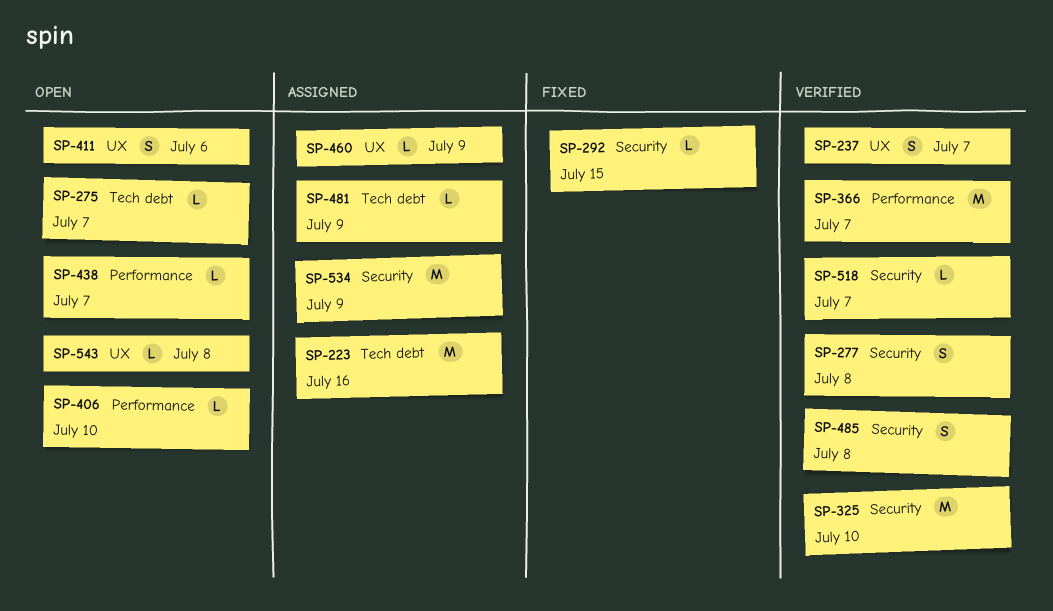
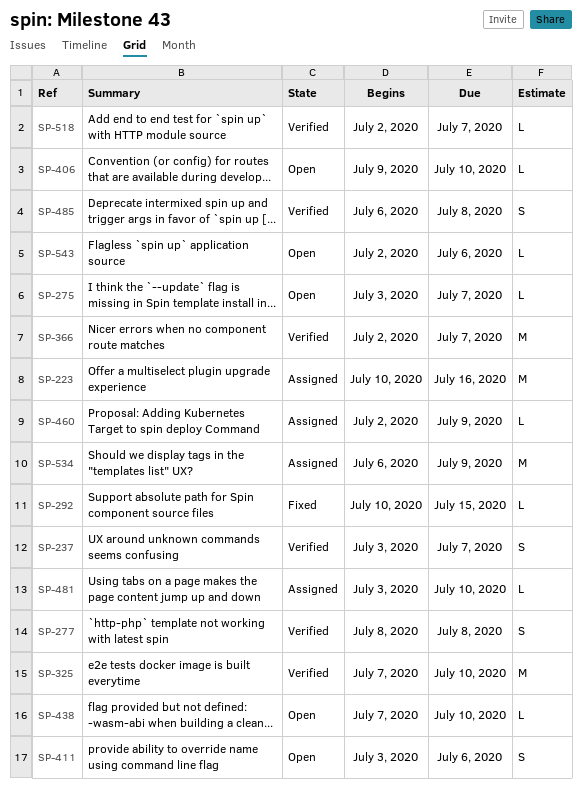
SP-438, due: Jul 7 -> Jul 10
SP-481, due: Jul 9 -> Jul 10
SP-543, due: Jul 8 -> Jul 6

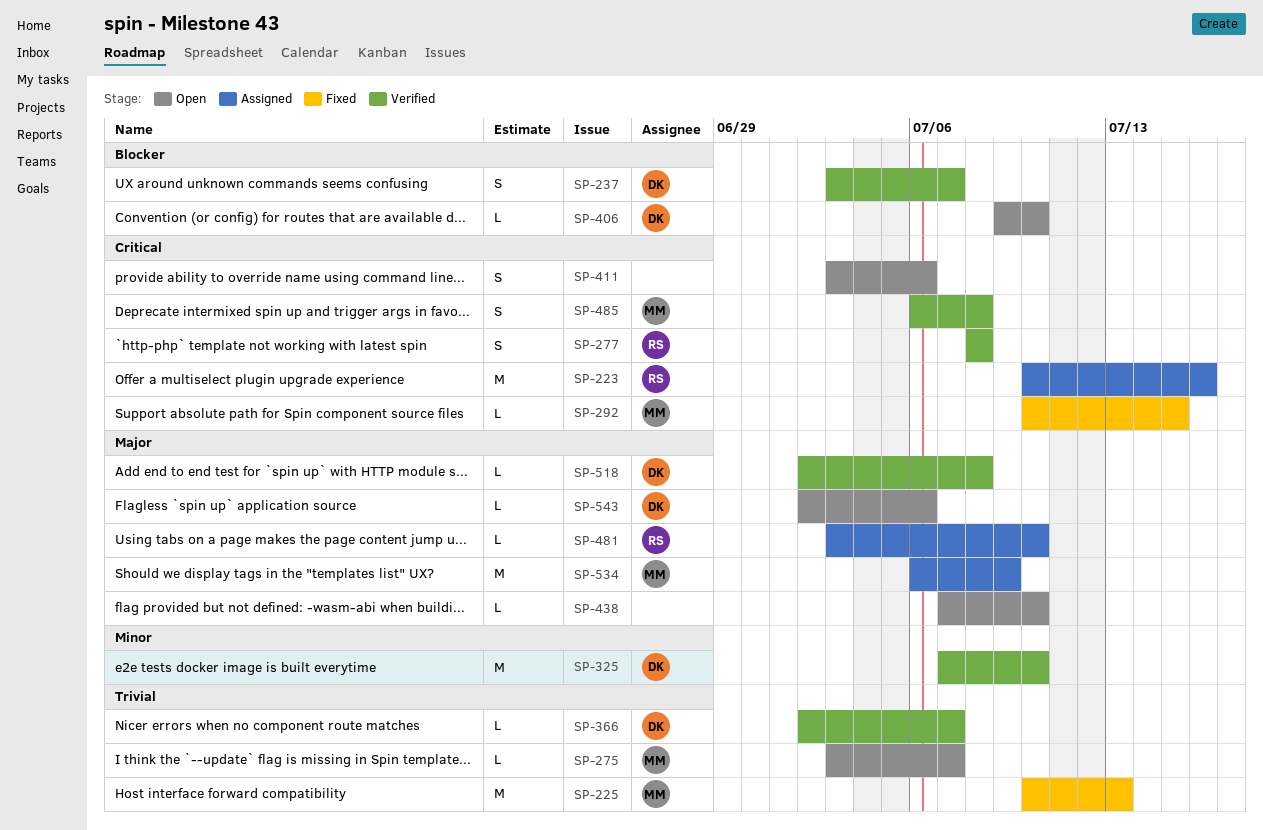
SP-225: none -> present
SP-366, estimate: M -> L
SP-460: present -> none
SP-518, due: Jul 7 -> Jul 8

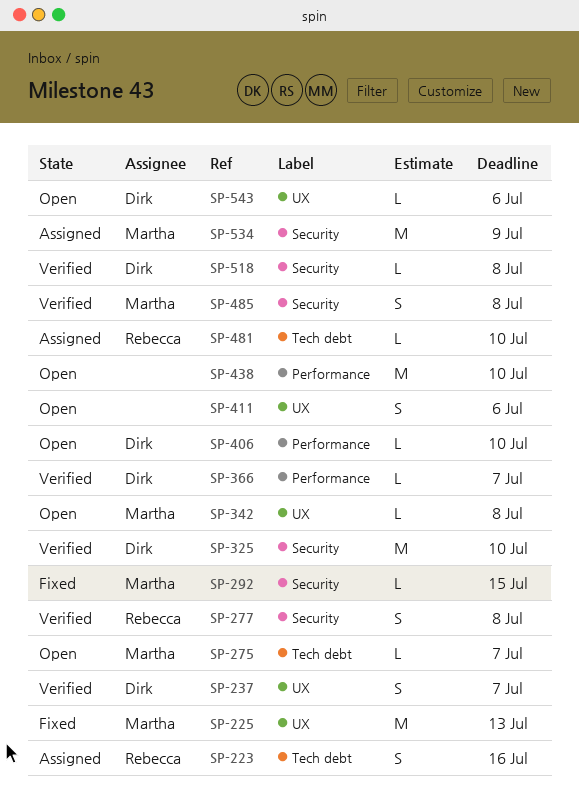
SP-223, estimate: M -> S
SP-342: none -> present
SP-438, estimate: L -> M

